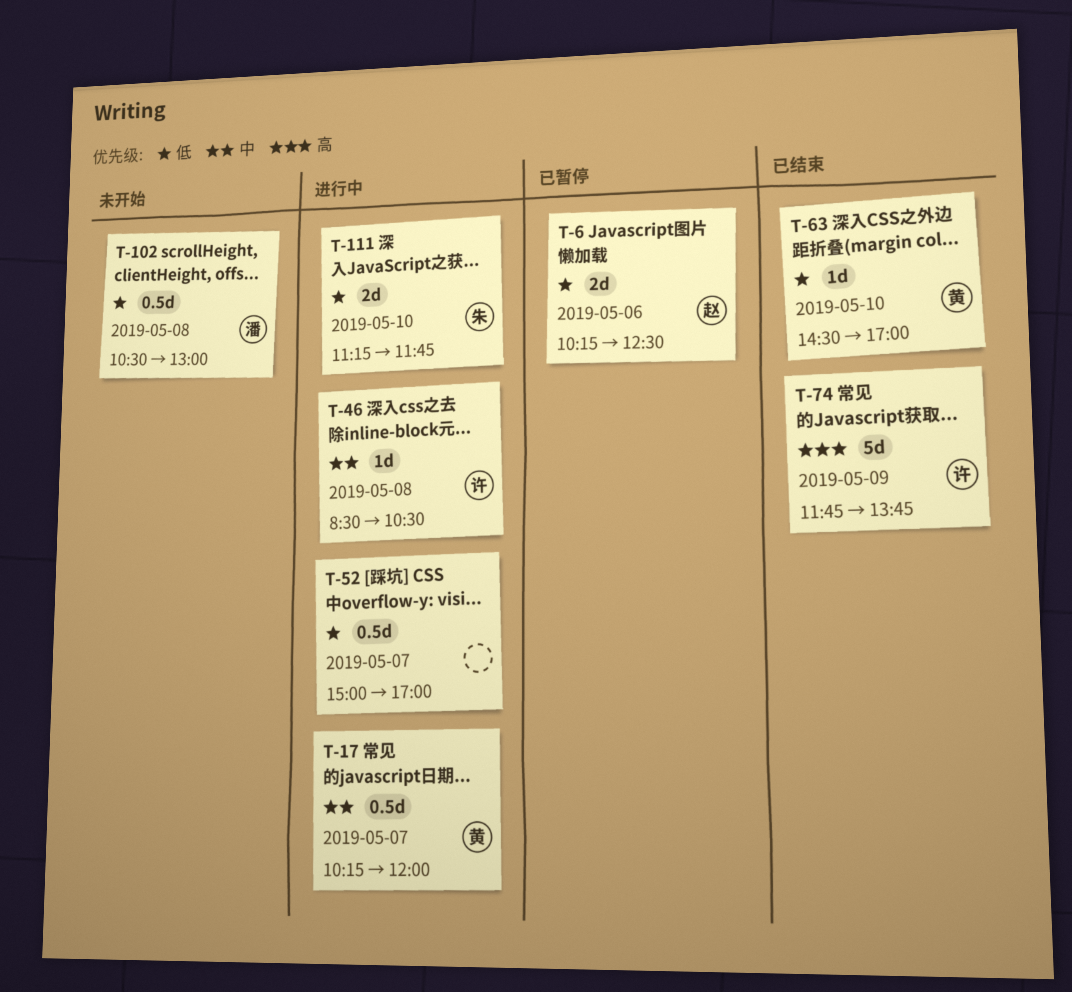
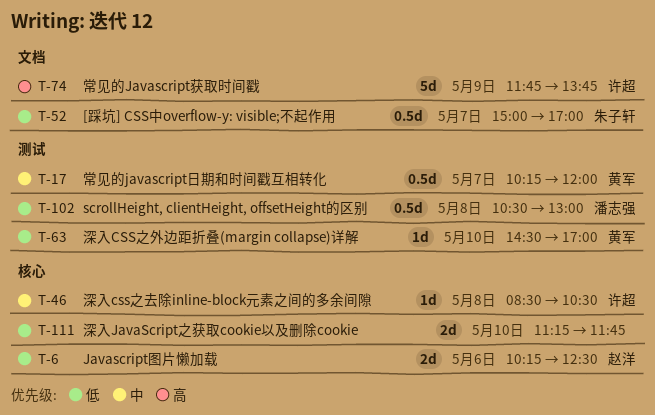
T-52, owner: none -> 朱子轩
T-111, owner: 朱子轩 -> none

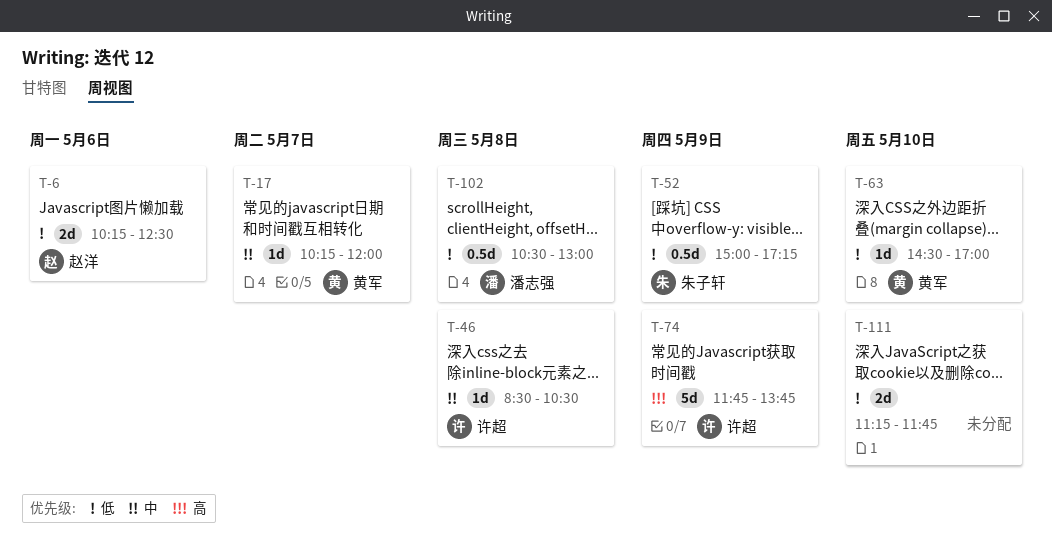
T-17, estimate: 0.5d -> 1d
T-52, day: May 7 -> May 9
T-52, ends: 17:00 -> 17:15

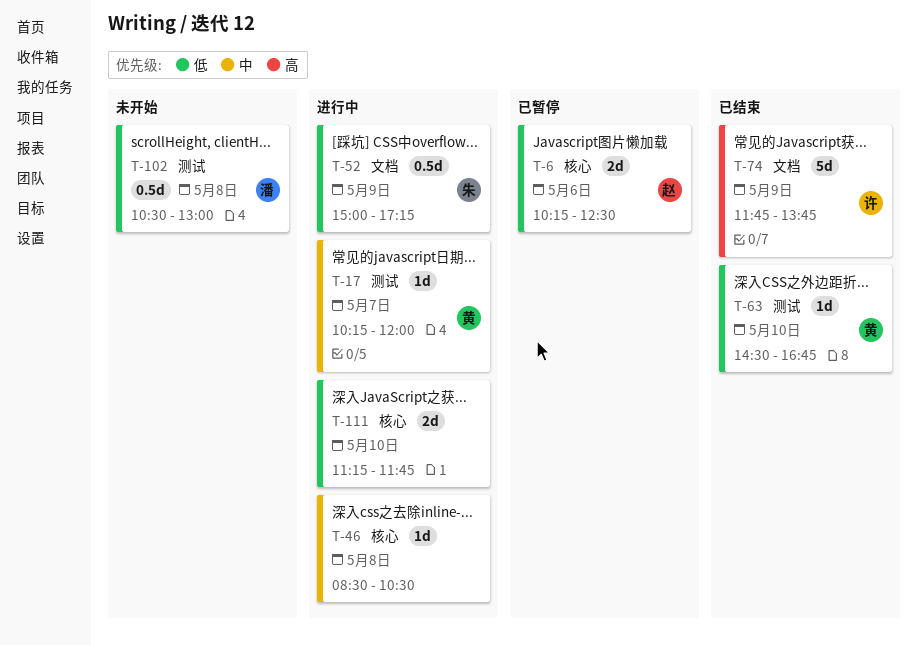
T-46, owner: 许超 -> none
T-63, ends: 17:00 -> 16:45

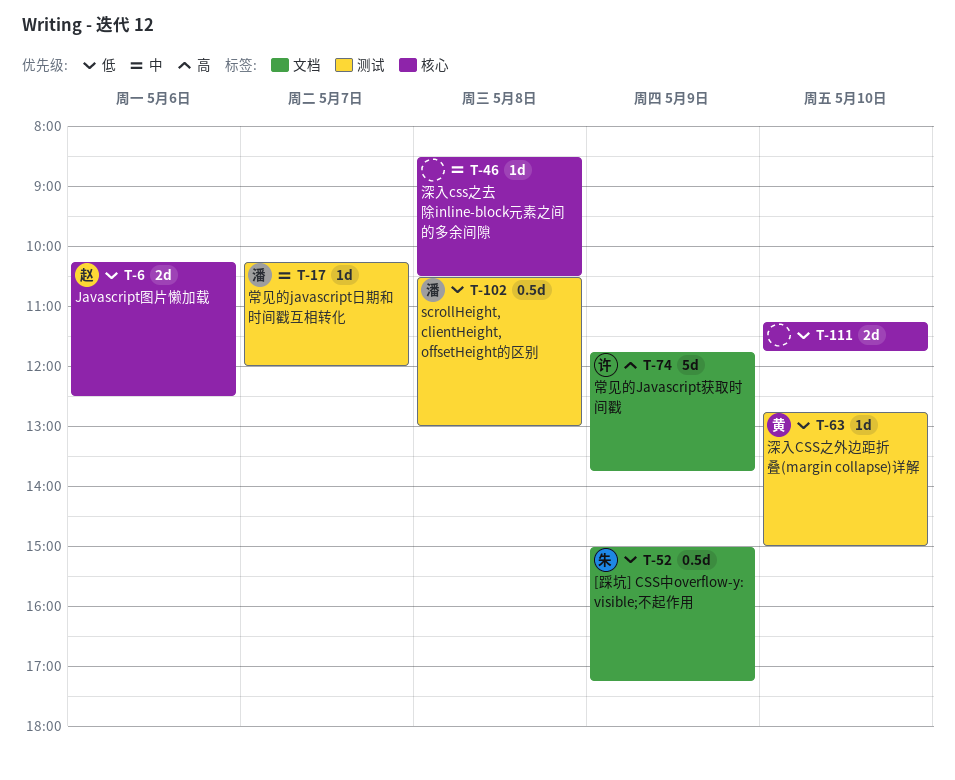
T-17, owner: 黄 -> 潘
T-63, begins: 14:30 -> 12:45
T-63, ends: 16:45 -> 15:00

